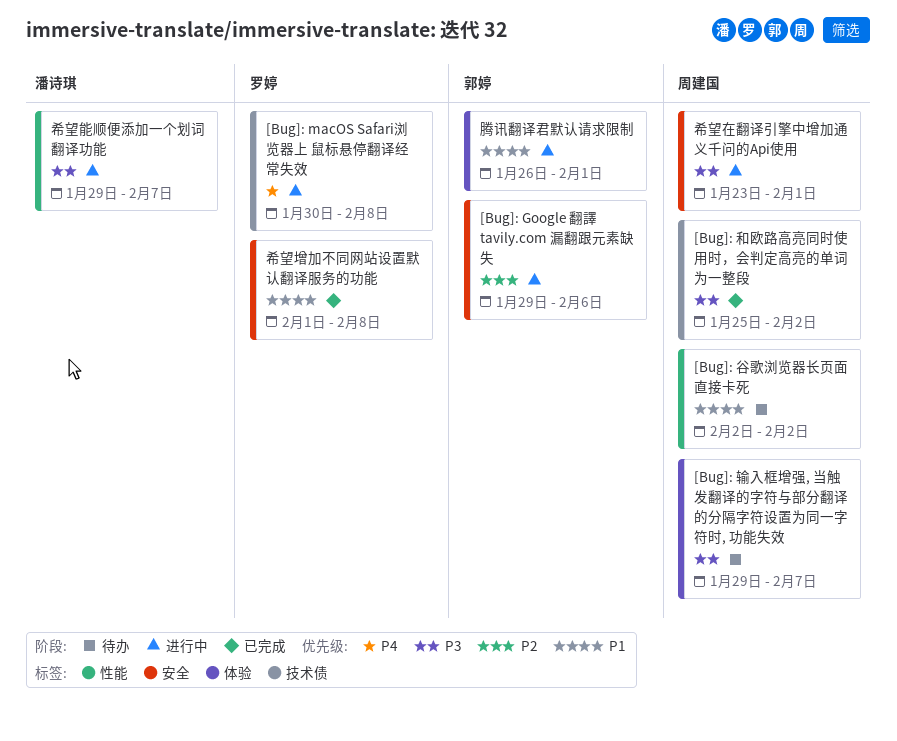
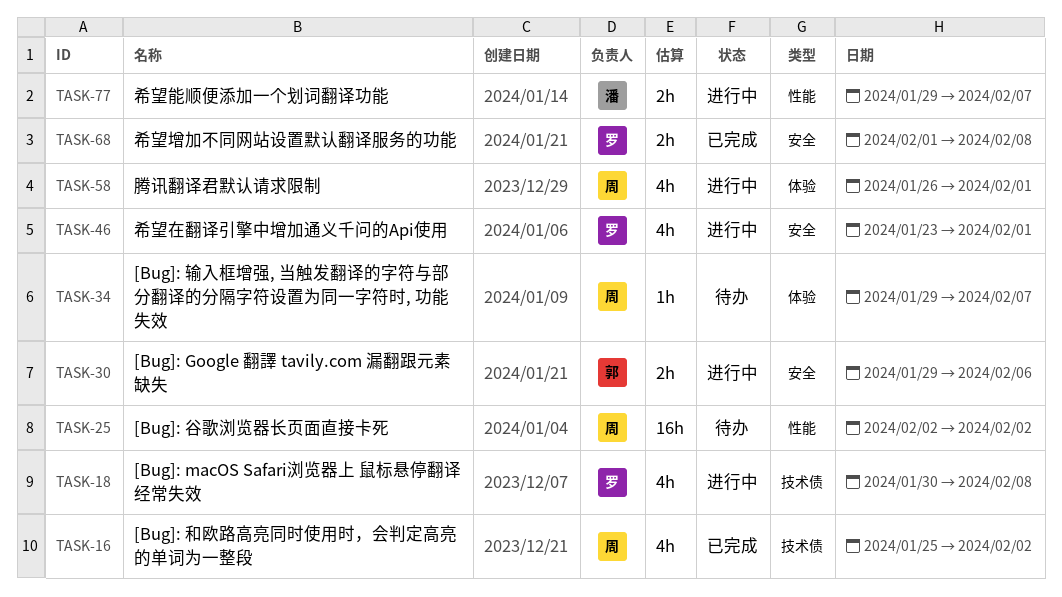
希望在翻译引擎中增加通义千问的Api使用, owner: 周建国 -> 罗婷
腾讯翻译君默认请求限制, owner: 郭婷 -> 周建国

